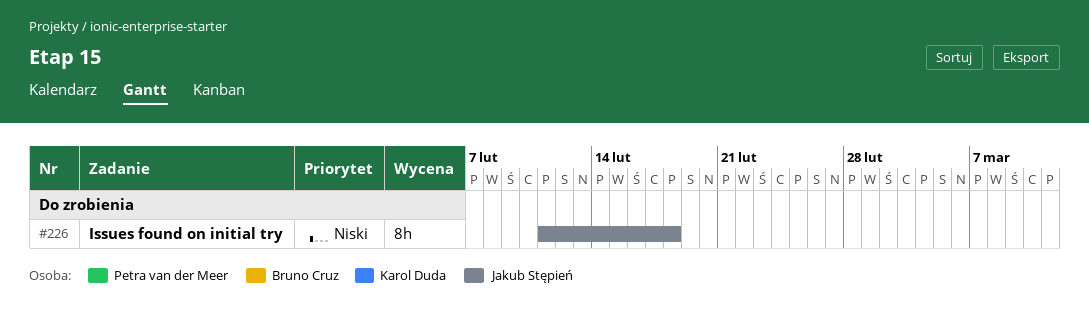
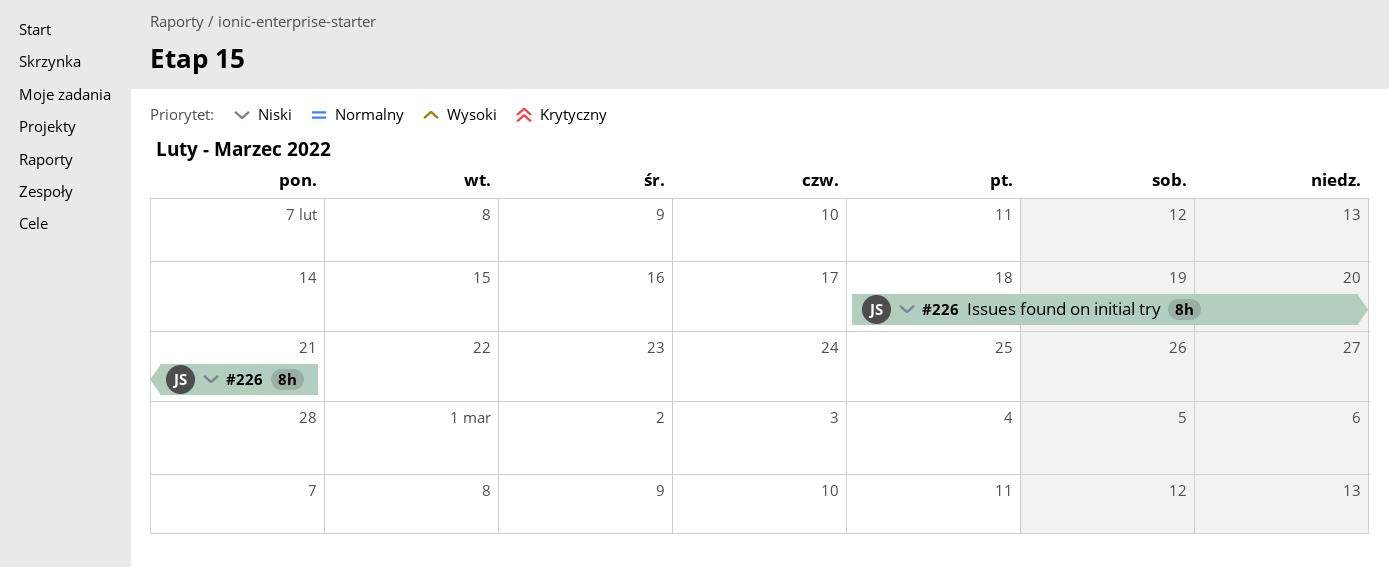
#226, start: Feb 11 -> Feb 18
#226, due: Feb 18 -> Feb 21

